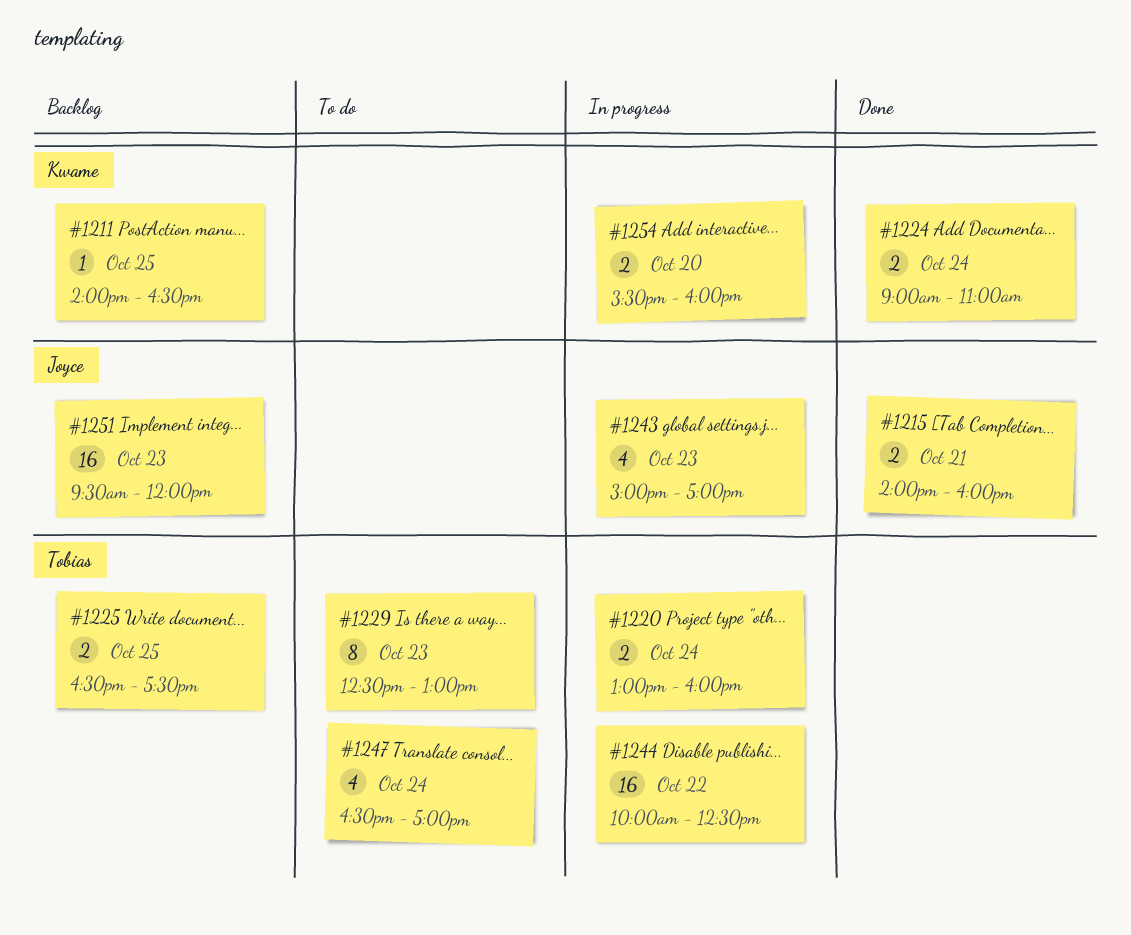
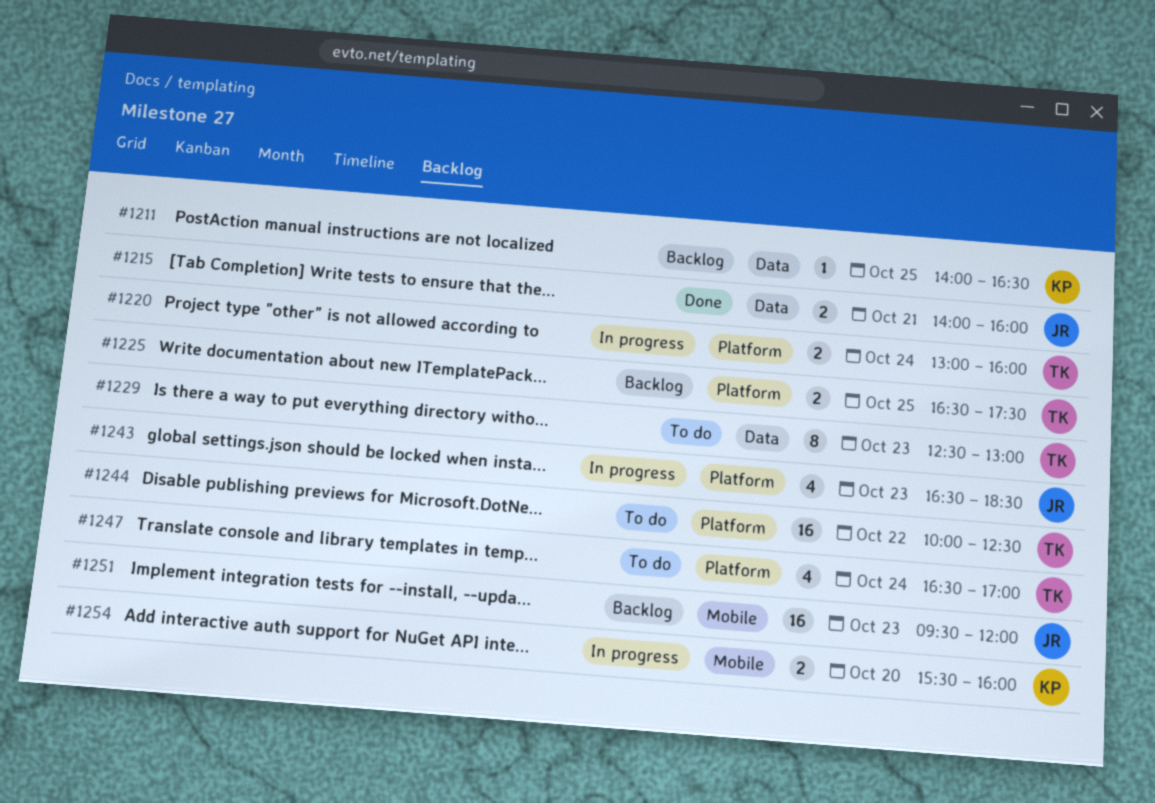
#1224: present -> none
#1243, begins: 15:00 -> 16:30
#1243, ends: 17:00 -> 18:30
#1244, status: In progress -> To do

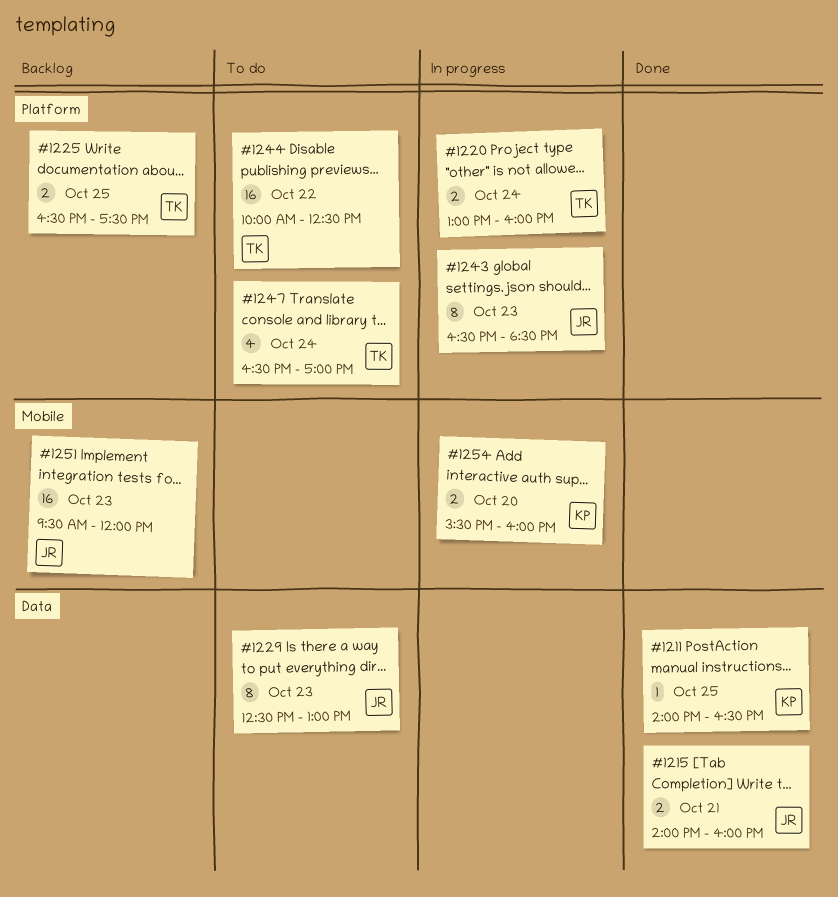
#1211, status: Backlog -> Done
#1229, owner: TK -> JR
#1243, estimate: 4 -> 8

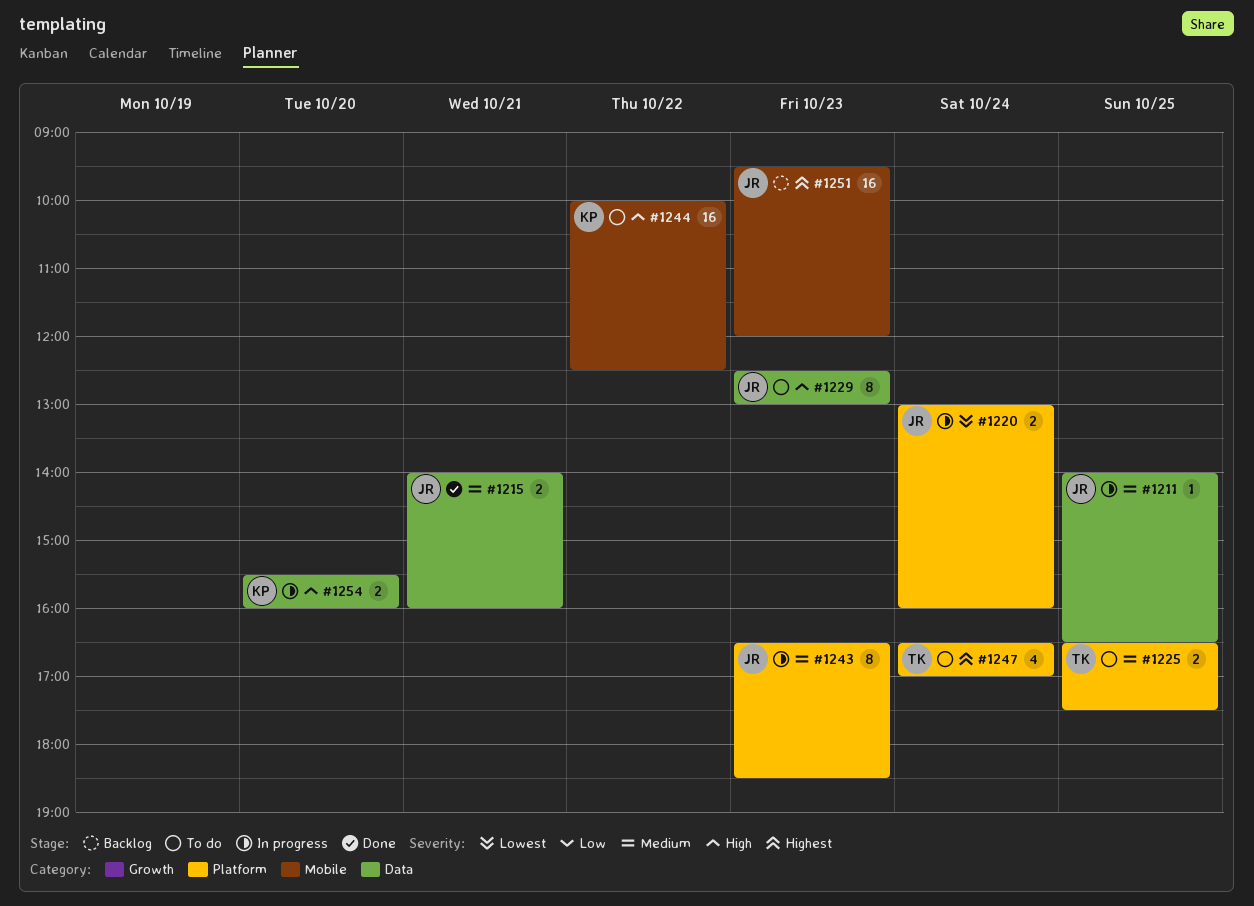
#1211, status: Done -> In progress
#1211, owner: KP -> JR
#1220, owner: TK -> JR
#1225, status: Backlog -> To do
#1244, owner: TK -> KP
#1244, label: Platform -> Mobile
#1254, label: Mobile -> Data

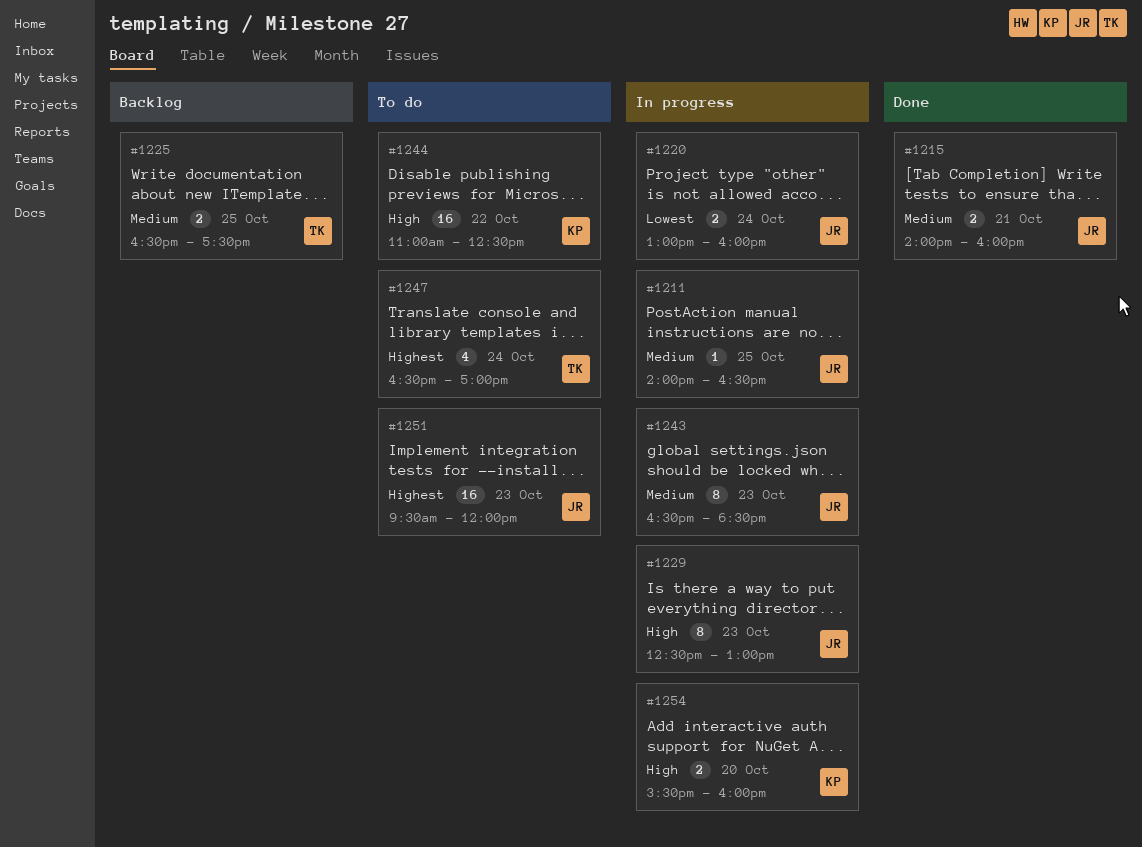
#1225, status: To do -> Backlog
#1229, status: To do -> In progress
#1244, begins: 10:00 -> 11:00
#1251, status: Backlog -> To do

